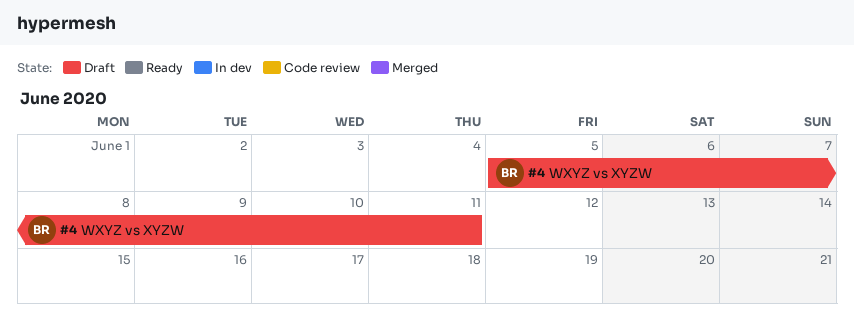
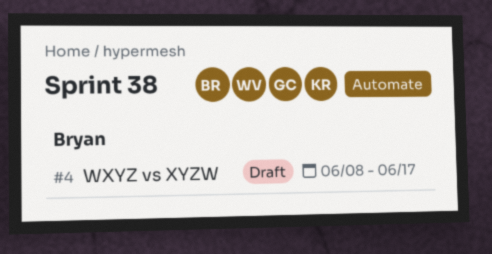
#4, start: Jun 5 -> Jun 8
#4, due: Jun 11 -> Jun 17

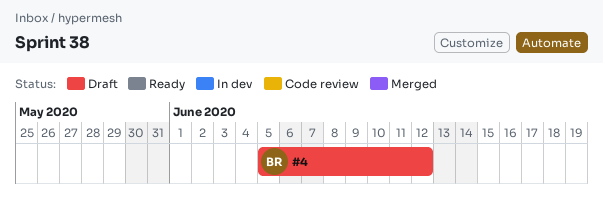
#4, start: Jun 8 -> Jun 5
#4, due: Jun 17 -> Jun 12

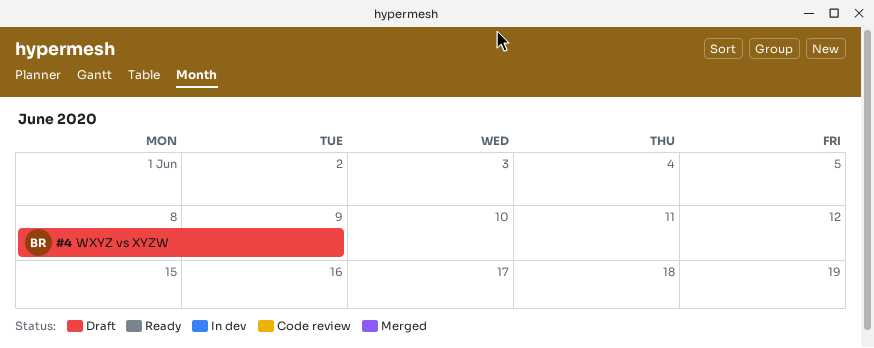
#4, start: Jun 5 -> Jun 8
#4, due: Jun 12 -> Jun 9

